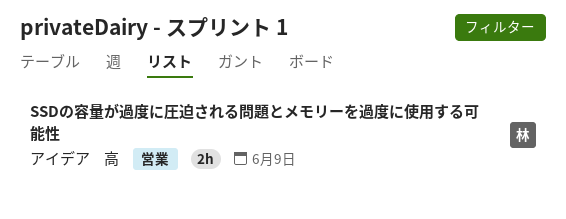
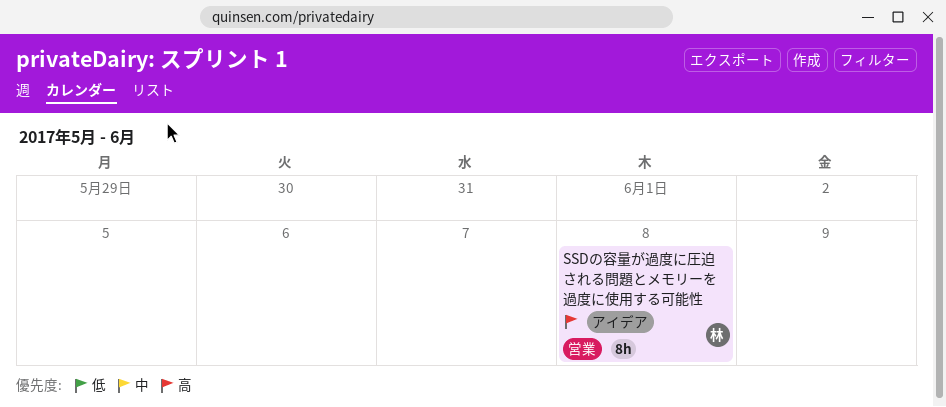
SSDの容量が過度に圧迫される問題とメモリーを過度に使用する可能性, estimate: 2h -> 8h
SSDの容量が過度に圧迫される問題とメモリーを過度に使用する可能性, due: Jun 9 -> Jun 8

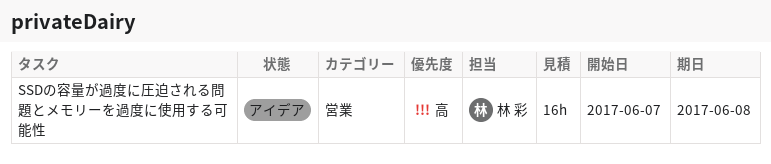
SSDの容量が過度に圧迫される問題とメモリーを過度に使用する可能性, estimate: 8h -> 16h

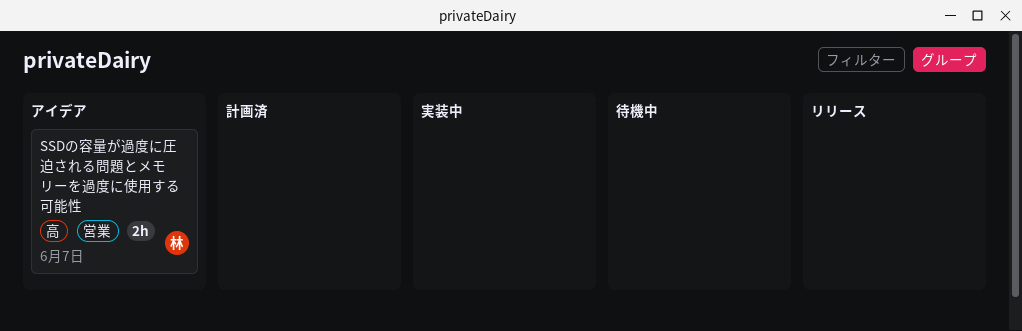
SSDの容量が過度に圧迫される問題とメモリーを過度に使用する可能性, estimate: 16h -> 2h
SSDの容量が過度に圧迫される問題とメモリーを過度に使用する可能性, due: Jun 8 -> Jun 7

